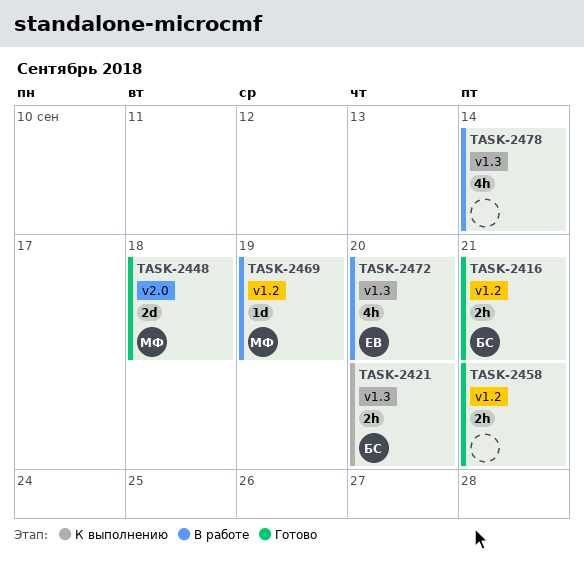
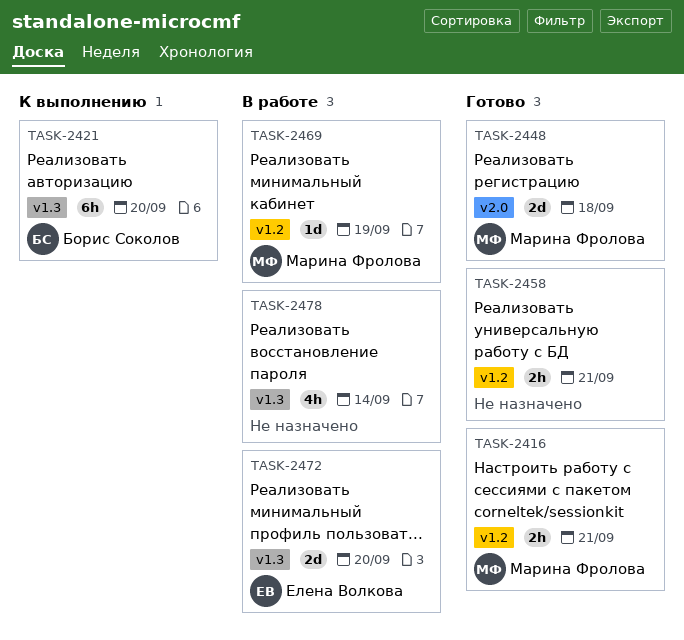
TASK-2416, owner: Борис Соколов -> Марина Фролова
TASK-2421, estimate: 2h -> 6h
TASK-2472, estimate: 4h -> 2d

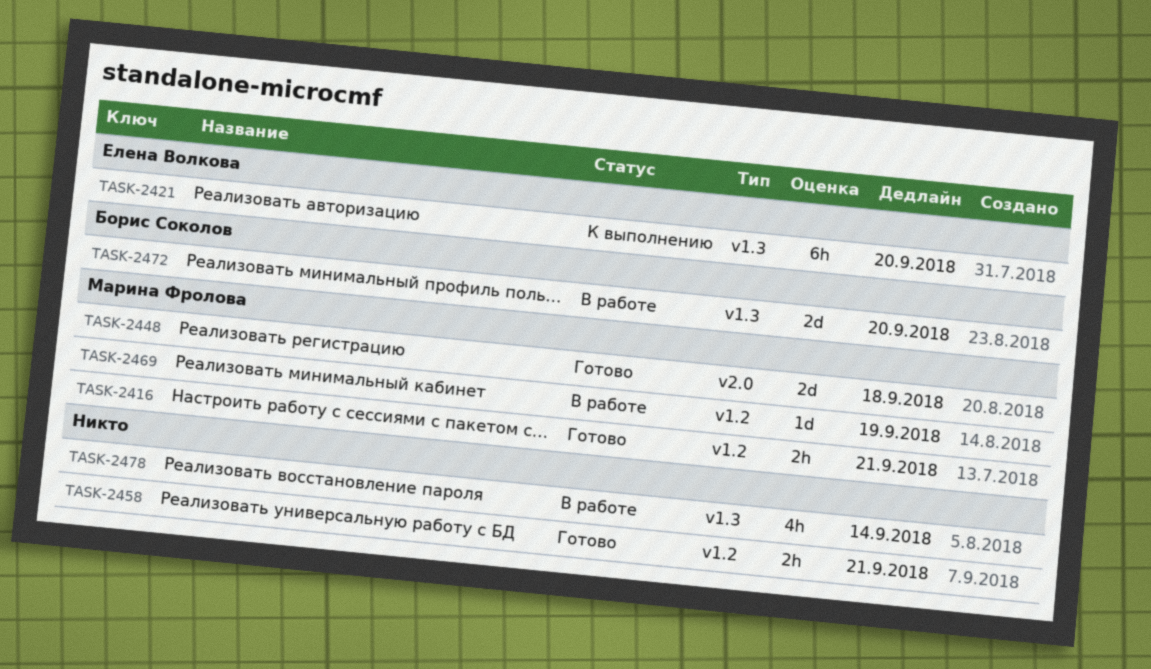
TASK-2421, owner: Борис Соколов -> Елена Волкова
TASK-2472, owner: Елена Волкова -> Борис Соколов

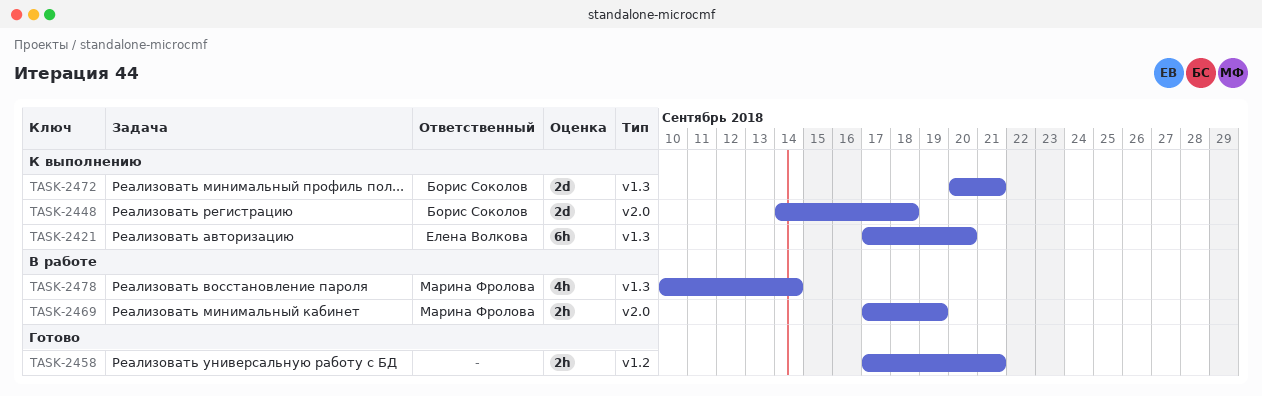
TASK-2416: present -> none
TASK-2448, status: Готово -> К выполнению
TASK-2448, owner: Марина Фролова -> Борис Соколов
TASK-2469, label: v1.2 -> v2.0
TASK-2469, estimate: 1d -> 2h
TASK-2472, status: В работе -> К выполнению
TASK-2472, due: Sep 20 -> Sep 21
TASK-2478, owner: none -> Марина Фролова

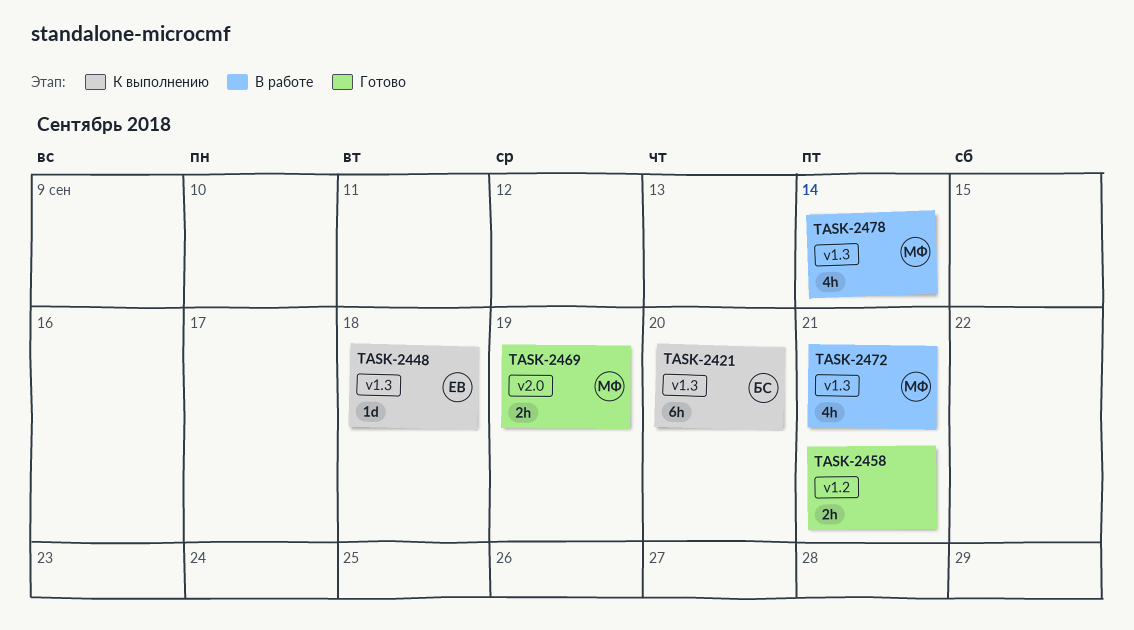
TASK-2421, owner: Елена Волкова -> Борис Соколов
TASK-2448, owner: Борис Соколов -> Елена Волкова
TASK-2448, label: v2.0 -> v1.3
TASK-2448, estimate: 2d -> 1d
TASK-2469, status: В работе -> Готово
TASK-2472, status: К выполнению -> В работе
TASK-2472, owner: Борис Соколов -> Марина Фролова
TASK-2472, estimate: 2d -> 4h

